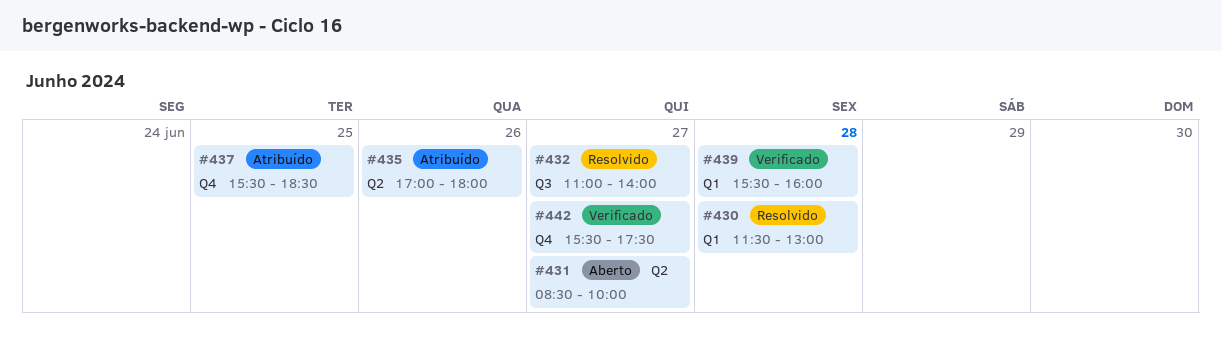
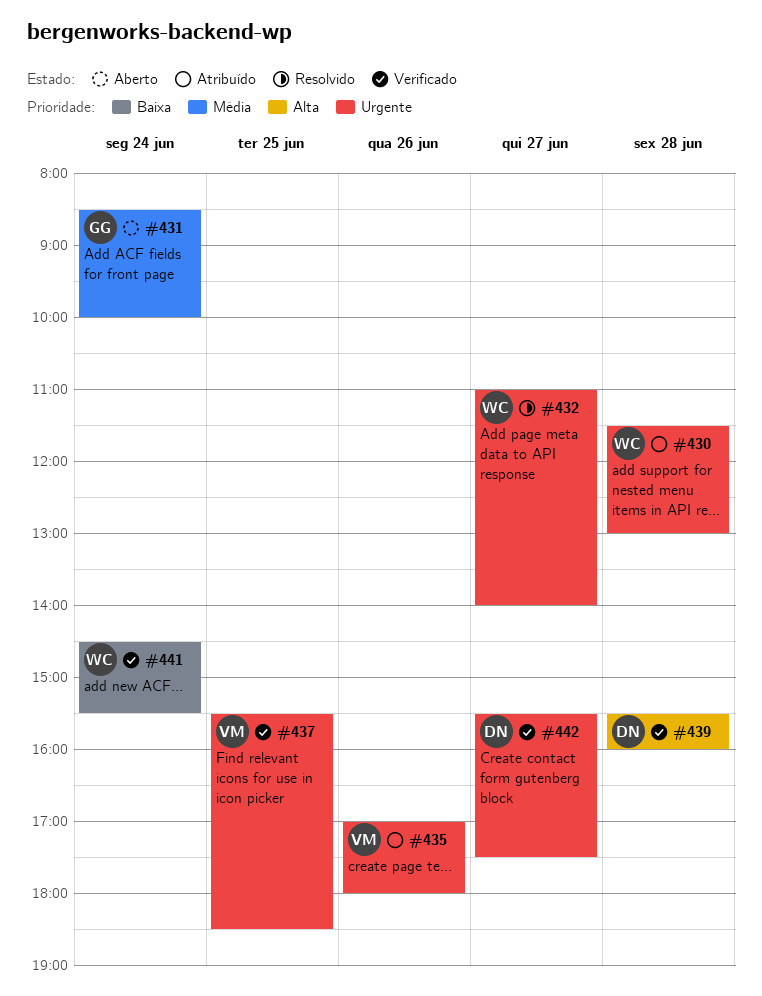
#430, status: Resolvido -> Atribuído
#431, day: Jun 27 -> Jun 24
#437, status: Atribuído -> Verificado
#441: none -> present

